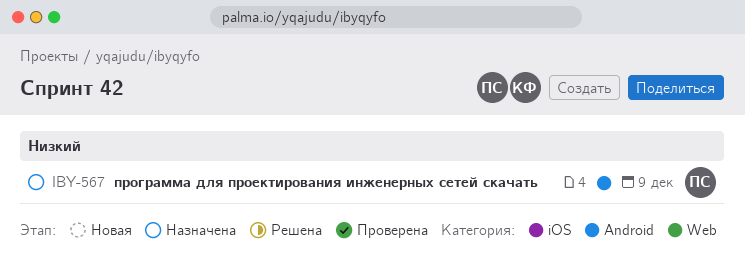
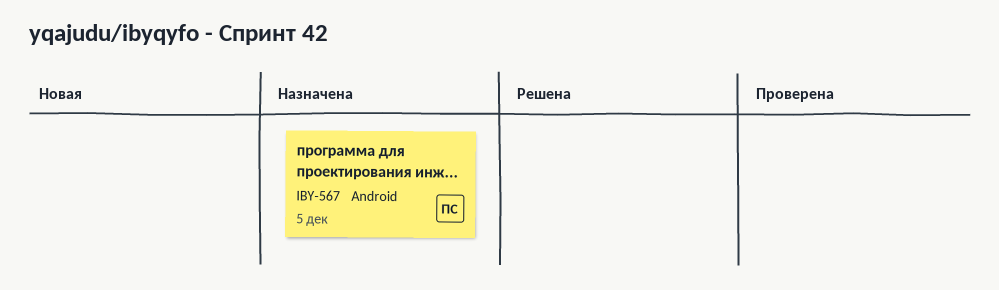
IBY-567, due: Dec 9 -> Dec 5

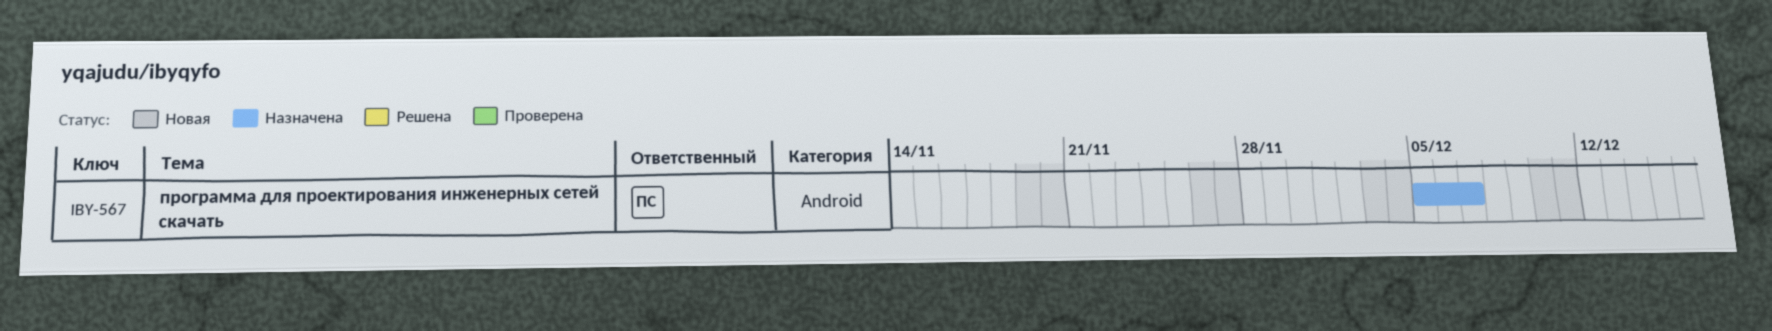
IBY-567, due: Dec 5 -> Dec 7

